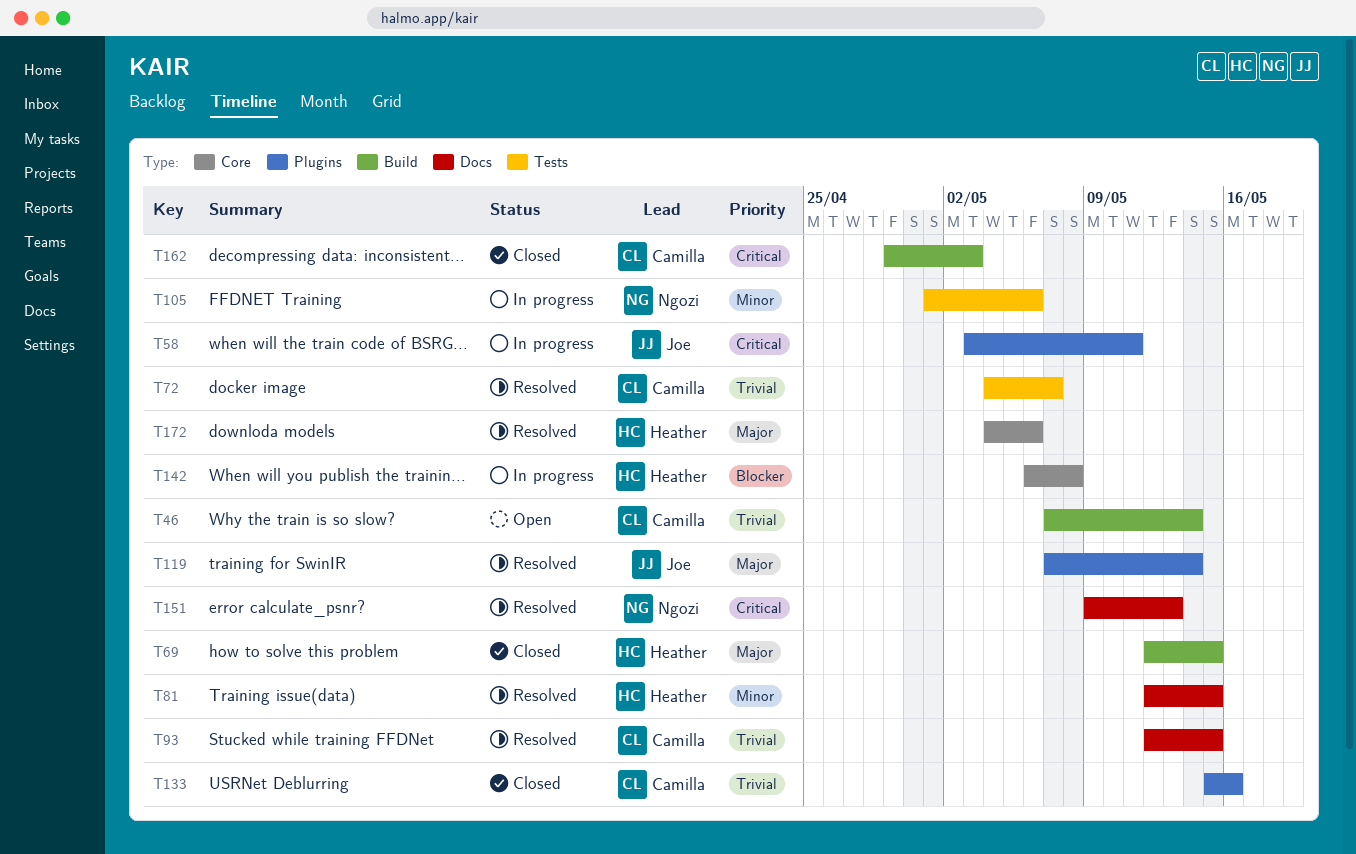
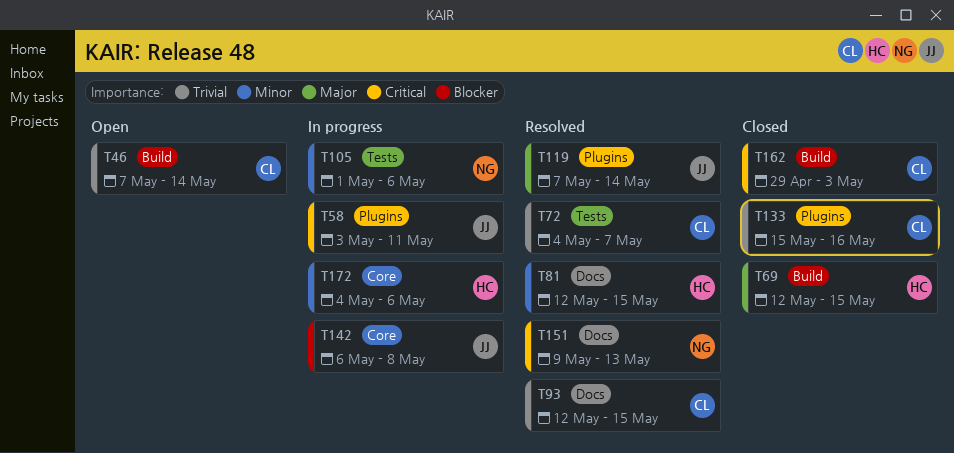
T142, owner: Heather -> Joe
T172, status: Resolved -> In progress
T172, priority: Major -> Minor

